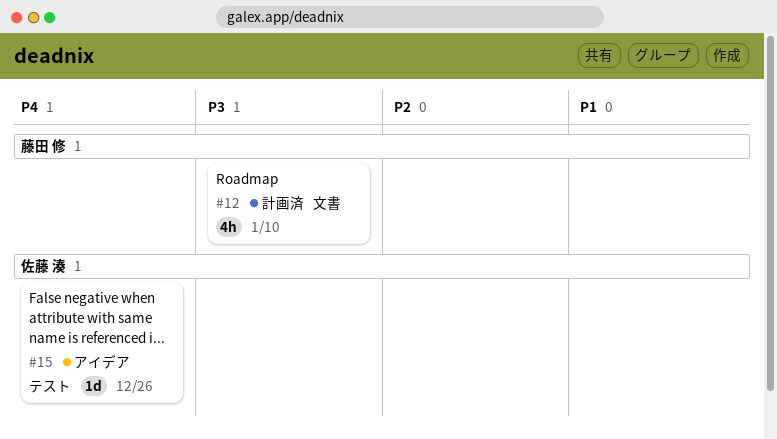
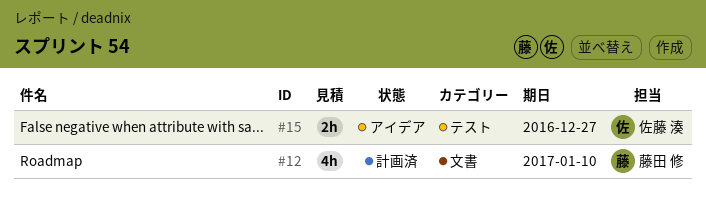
#15, estimate: 1d -> 2h
#15, due: Dec 26 -> Dec 27

